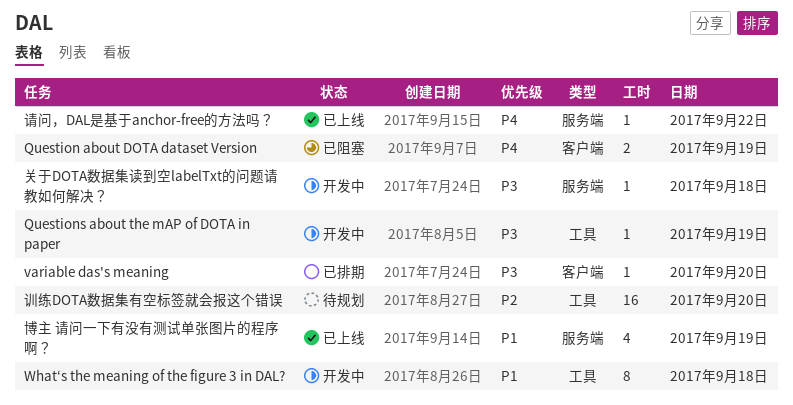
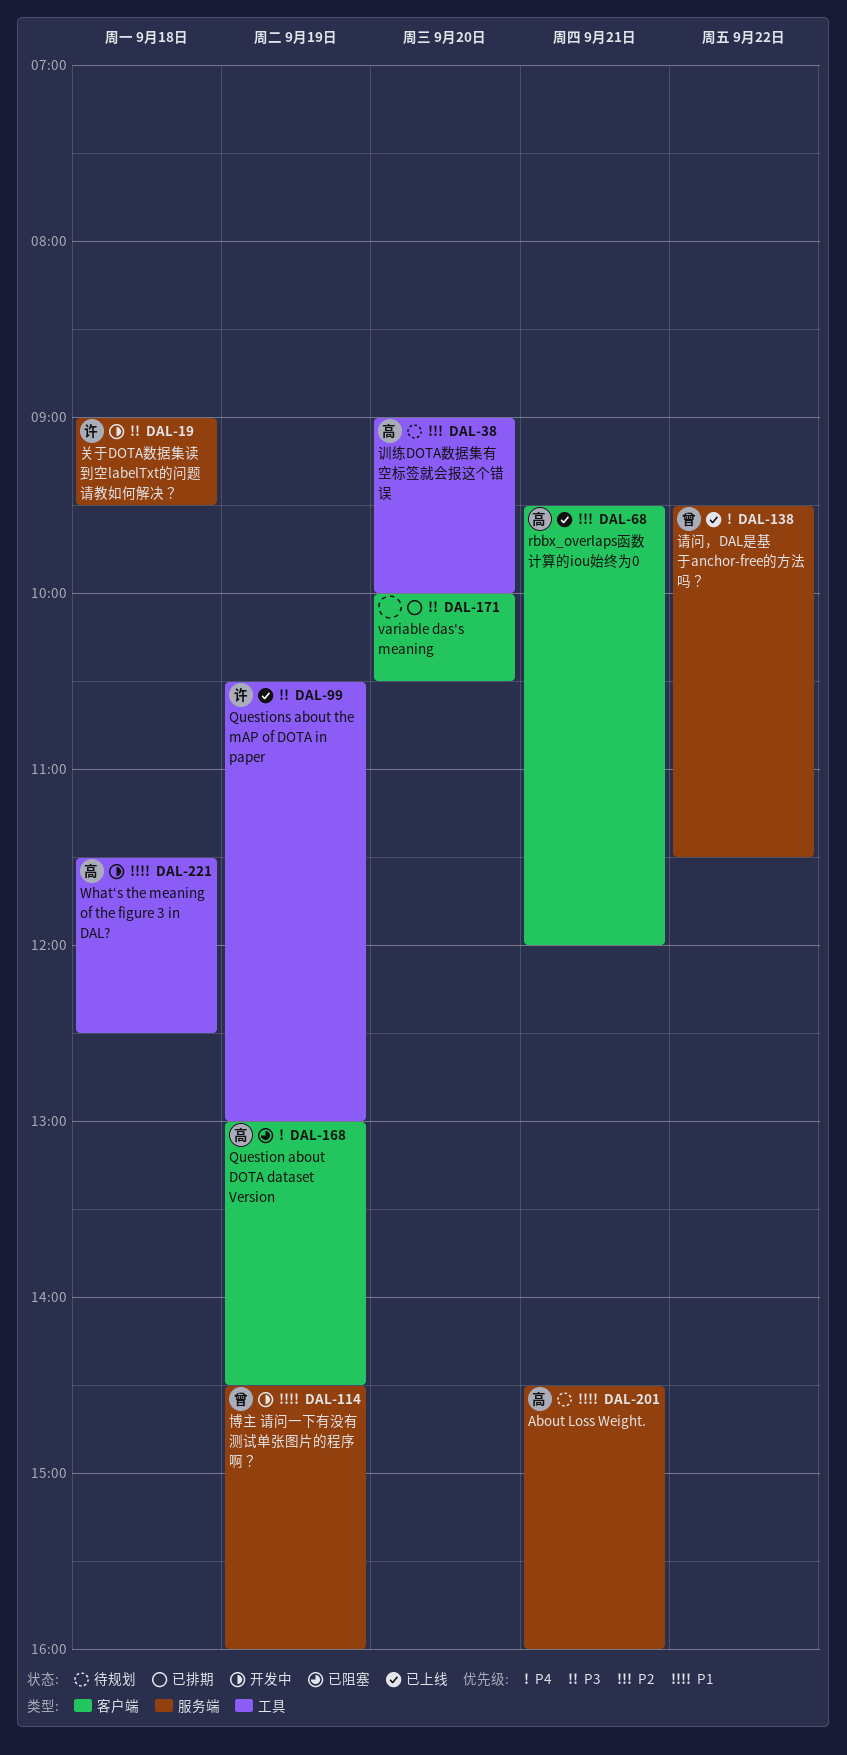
About Loss Weight.: none -> present
Questions about the mAP of DOTA in paper, status: 开发中 -> 已上线
rbbx_overlaps函数计算的iou始终为0: none -> present
博主 请问一下有没有测试单张图片的程序啊？, status: 已上线 -> 开发中

